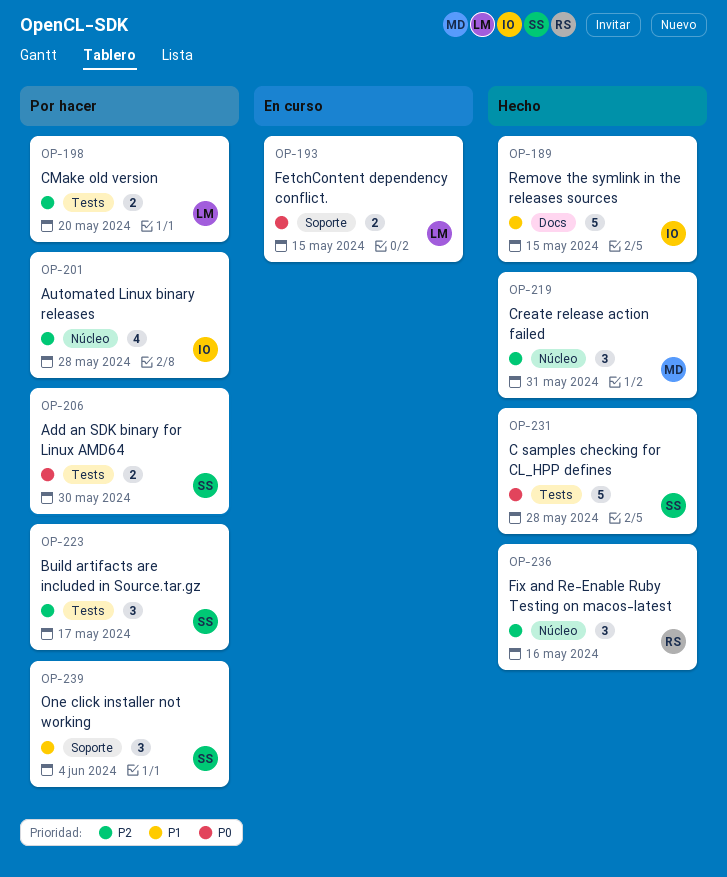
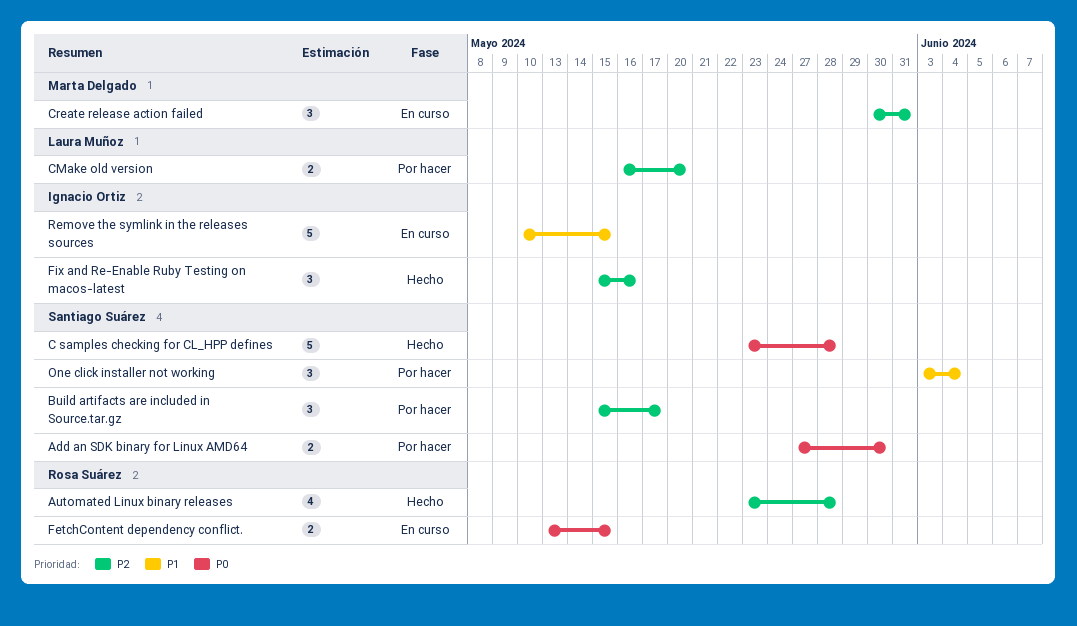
Automated Linux binary releases, status: Por hacer -> Hecho
Automated Linux binary releases, owner: Ignacio Ortiz -> Rosa Suárez
Create release action failed, status: Hecho -> En curso
FetchContent dependency conflict., owner: Laura Muñoz -> Rosa Suárez
Fix and Re-Enable Ruby Testing on macos-latest, owner: Rosa Suárez -> Ignacio Ortiz
Remove the symlink in the releases sources, status: Hecho -> En curso

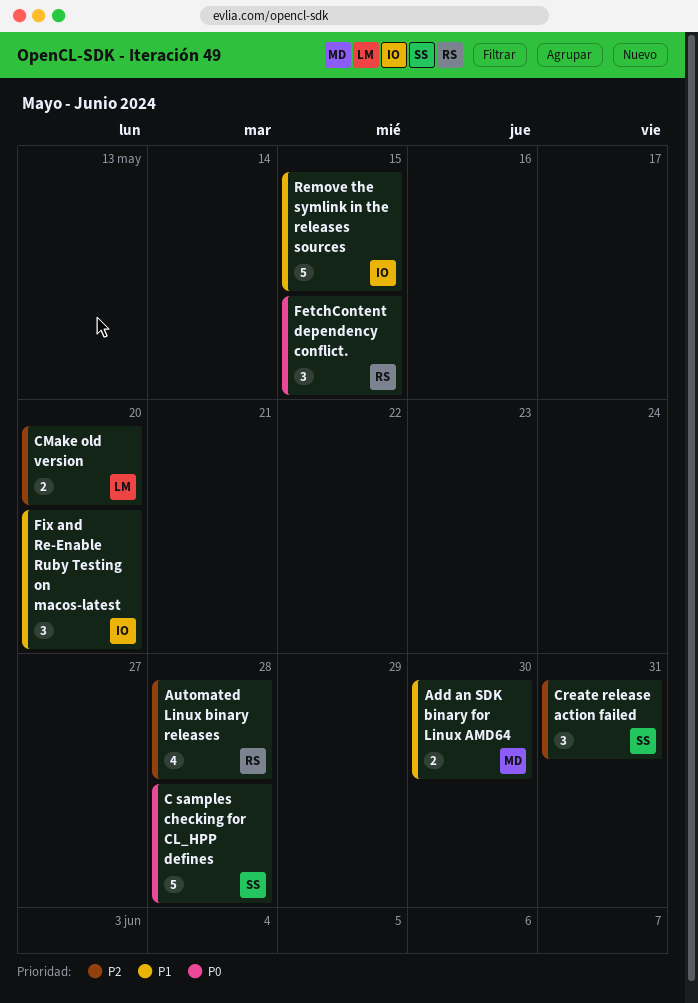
Add an SDK binary for Linux AMD64, owner: Santiago Suárez -> Marta Delgado
Add an SDK binary for Linux AMD64, priority: P0 -> P1
Build artifacts are included in Source.tar.gz: present -> none
Create release action failed, owner: Marta Delgado -> Santiago Suárez
FetchContent dependency conflict., estimate: 2 -> 3
Fix and Re-Enable Ruby Testing on macos-latest, priority: P2 -> P1
Fix and Re-Enable Ruby Testing on macos-latest, due: May 16 -> May 20
One click installer not working: present -> none

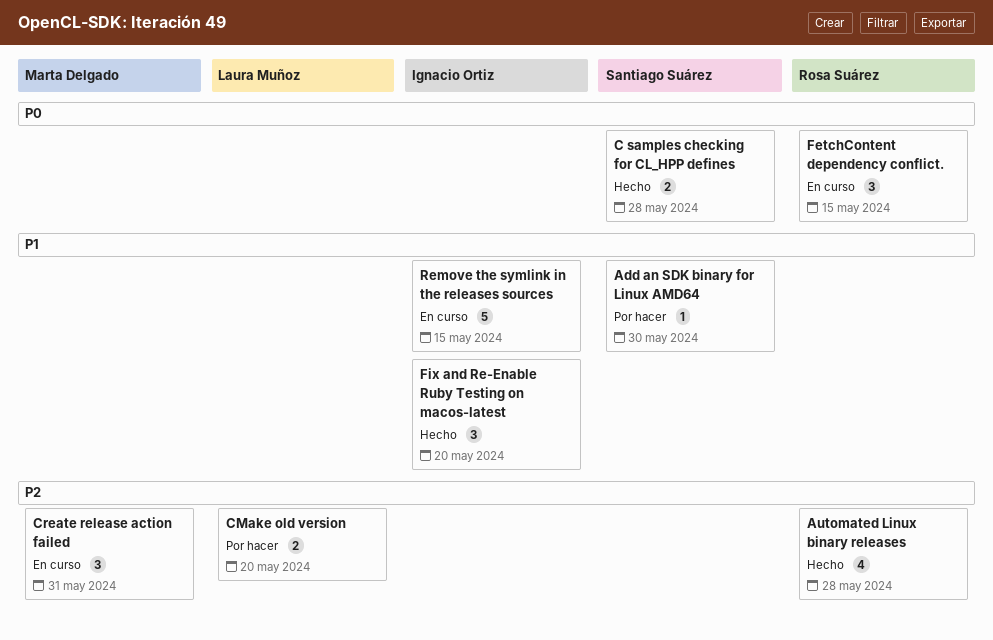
Add an SDK binary for Linux AMD64, owner: Marta Delgado -> Santiago Suárez
Add an SDK binary for Linux AMD64, estimate: 2 -> 1
C samples checking for CL_HPP defines, estimate: 5 -> 2
Create release action failed, owner: Santiago Suárez -> Marta Delgado

